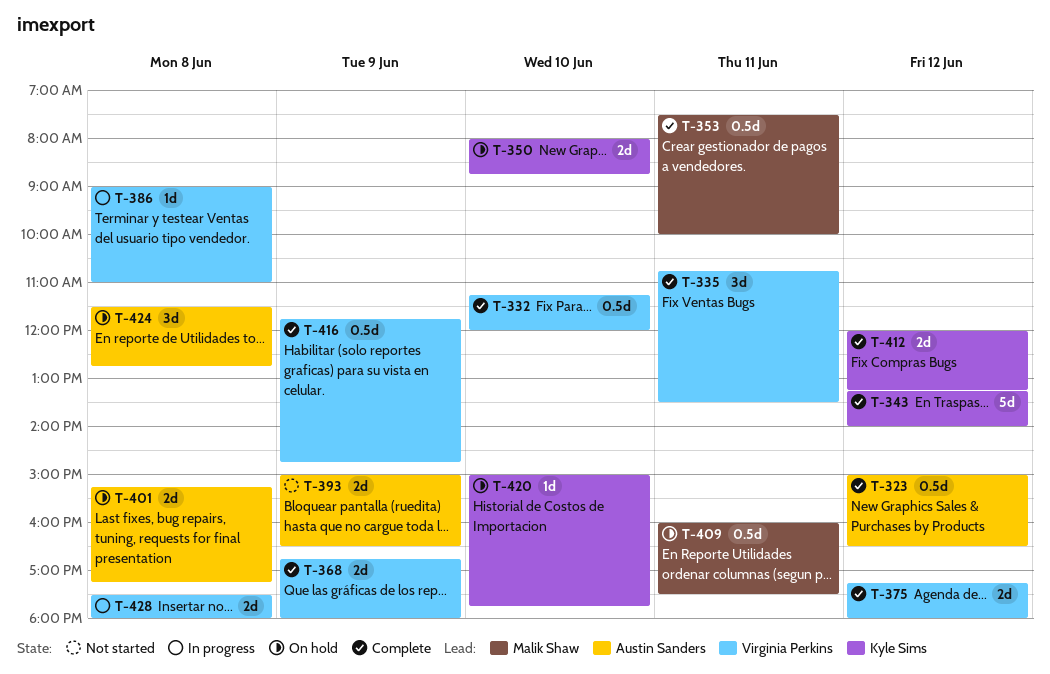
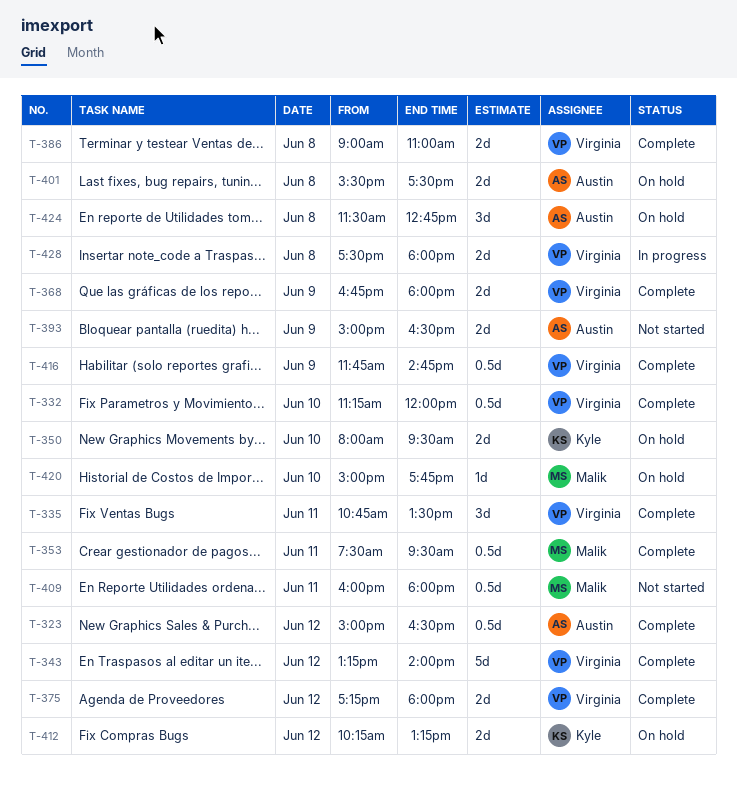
T-343, owner: Kyle Sims -> Virginia Perkins
T-350, ends: 08:45 -> 09:30
T-353, ends: 10:00 -> 09:30
T-386, status: In progress -> Complete
T-386, estimate: 1d -> 2d
T-401, begins: 15:15 -> 15:30
T-401, ends: 17:15 -> 17:30
T-409, status: On hold -> Not started
T-409, ends: 17:30 -> 18:00
T-412, status: Complete -> On hold
T-412, begins: 12:00 -> 10:15
T-420, owner: Kyle Sims -> Malik Shaw

